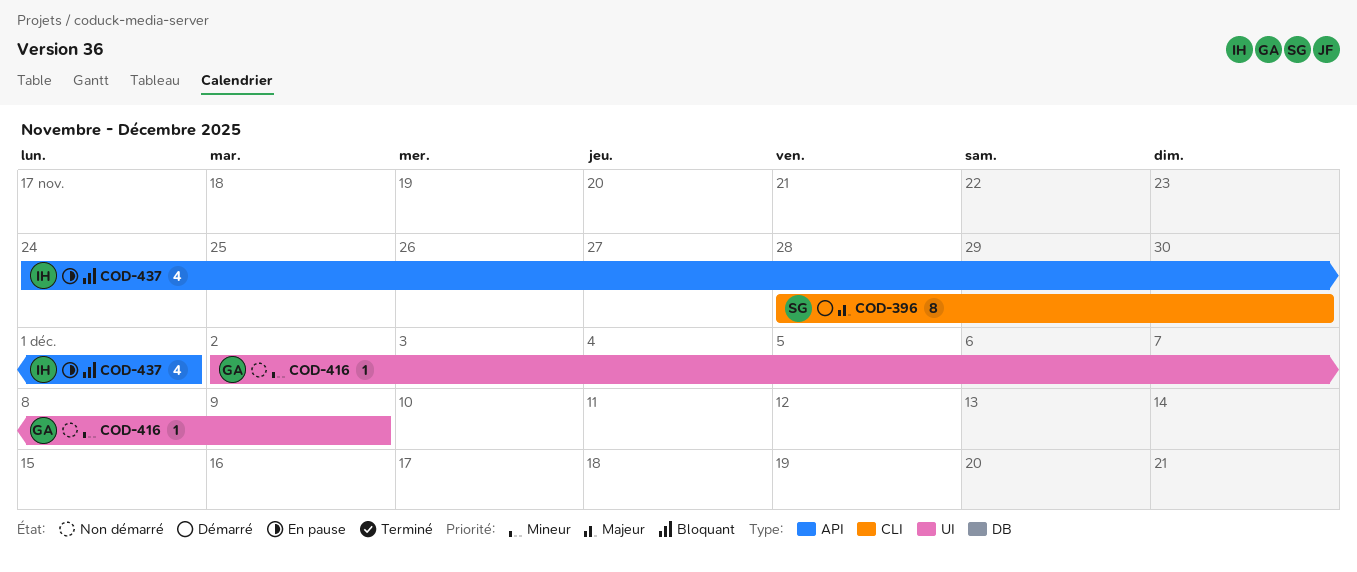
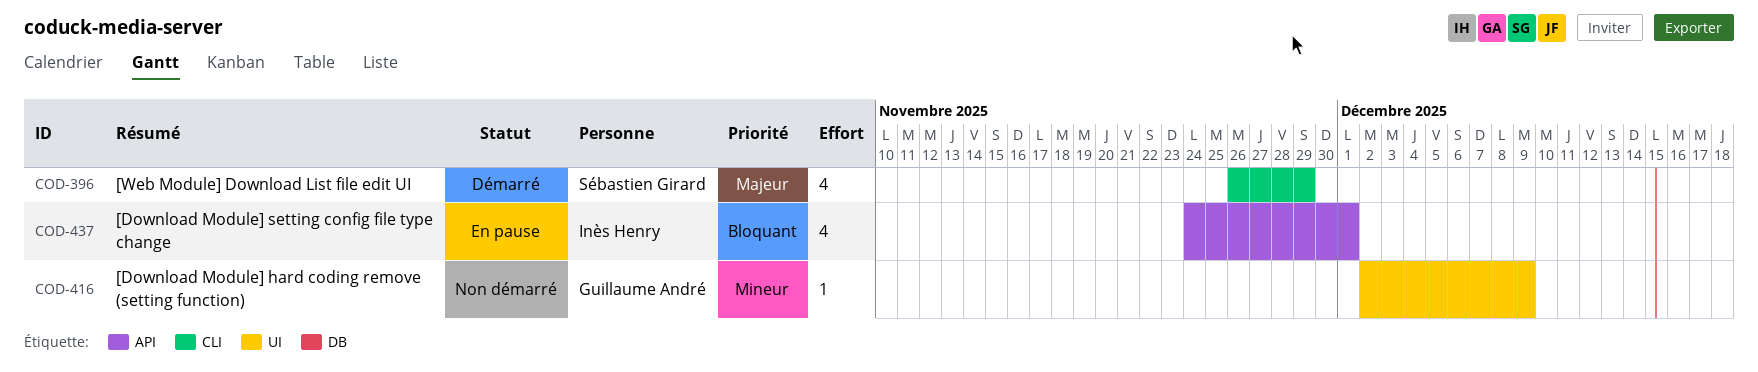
COD-396, estimate: 8 -> 4
COD-396, start: Nov 28 -> Nov 26
COD-396, due: Nov 30 -> Nov 29

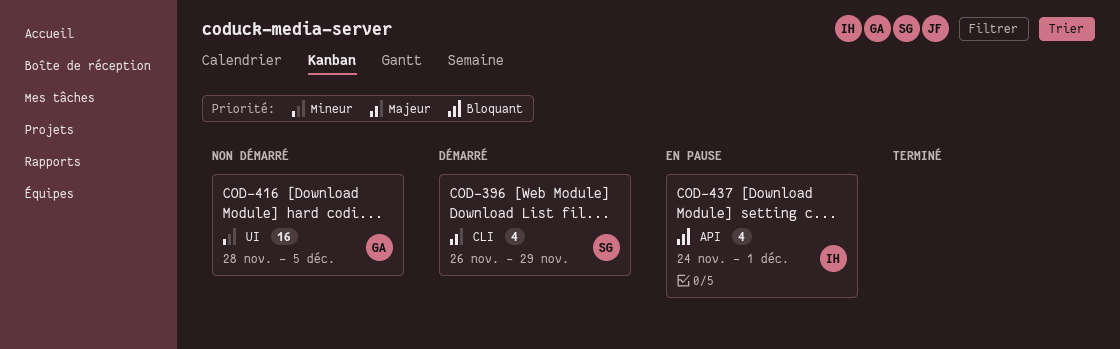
COD-416, estimate: 1 -> 16
COD-416, start: Dec 2 -> Nov 28
COD-416, due: Dec 9 -> Dec 5

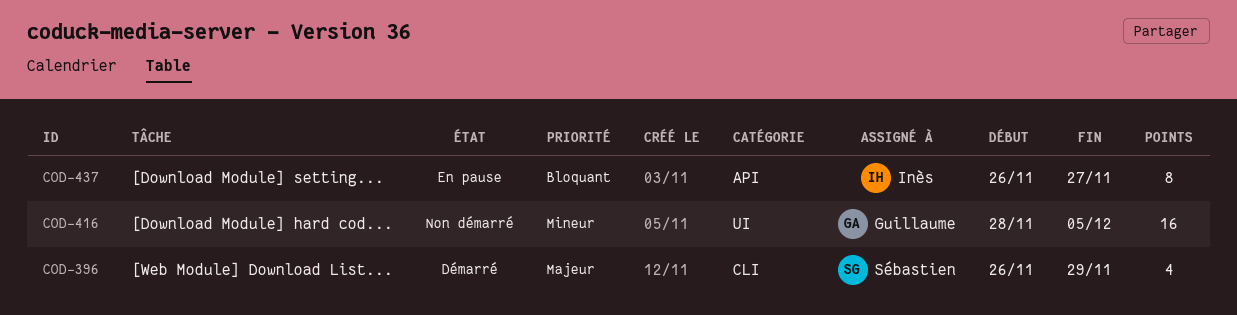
COD-437, estimate: 4 -> 8
COD-437, start: Nov 24 -> Nov 26
COD-437, due: Dec 1 -> Nov 27

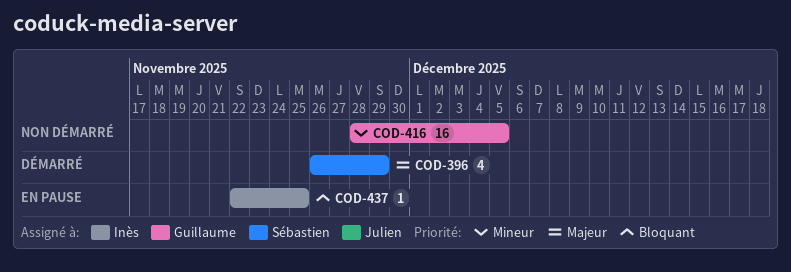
COD-437, estimate: 8 -> 1
COD-437, start: Nov 26 -> Nov 22
COD-437, due: Nov 27 -> Nov 25

